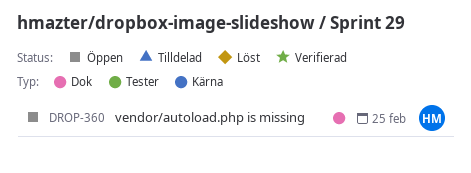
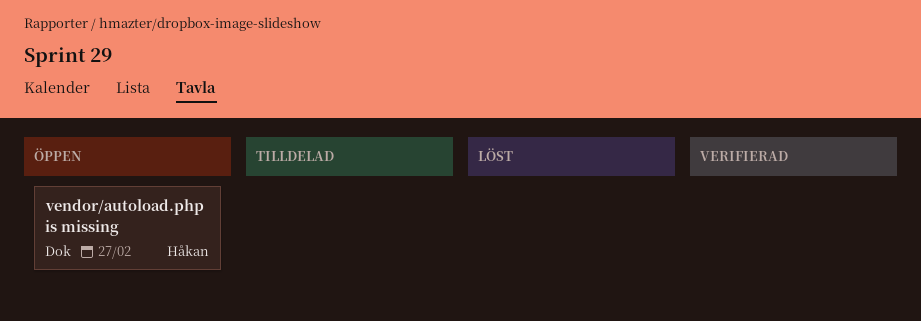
vendor/autoload.php is missing, due: Feb 25 -> Feb 27

